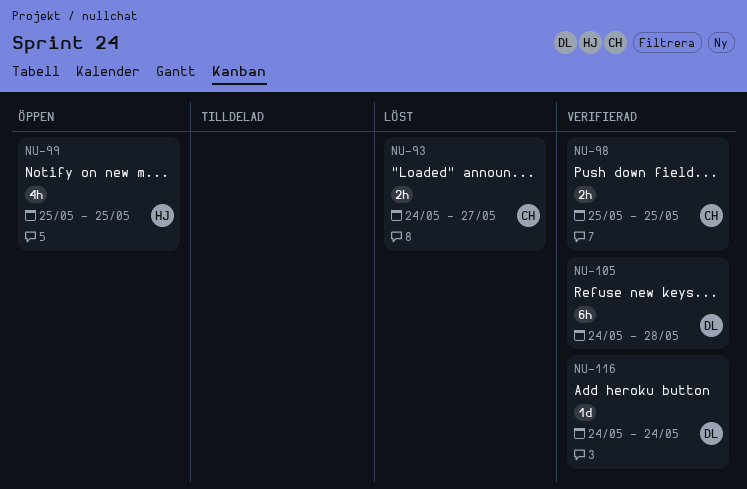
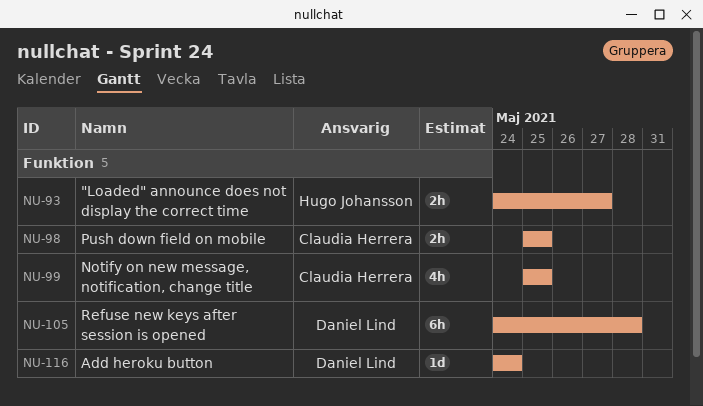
NU-93, owner: Claudia Herrera -> Hugo Johansson
NU-99, owner: Hugo Johansson -> Claudia Herrera

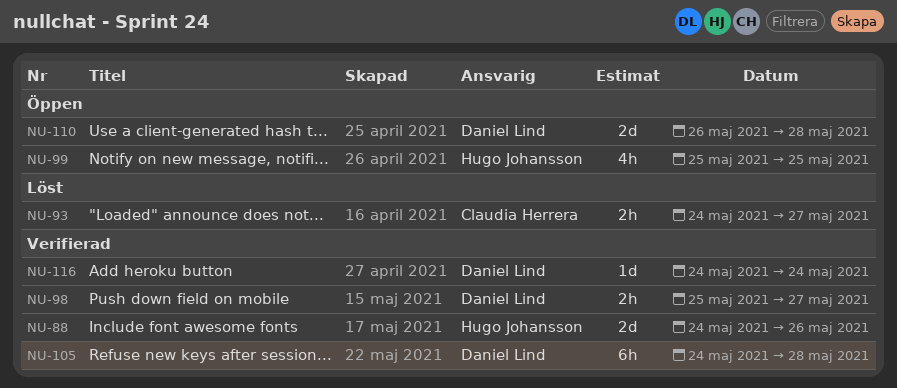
NU-88: none -> present
NU-93, owner: Hugo Johansson -> Claudia Herrera
NU-98, owner: Claudia Herrera -> Daniel Lind
NU-98, due: May 25 -> May 27
NU-99, owner: Claudia Herrera -> Hugo Johansson
NU-110: none -> present

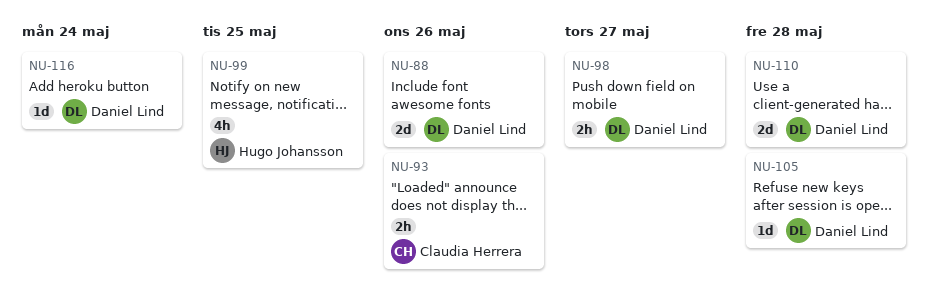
NU-88, owner: Hugo Johansson -> Daniel Lind
NU-93, due: May 27 -> May 26
NU-105, estimate: 6h -> 1d

